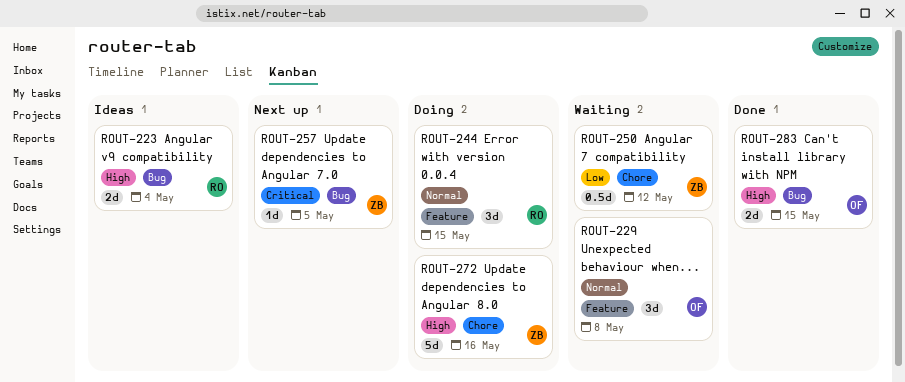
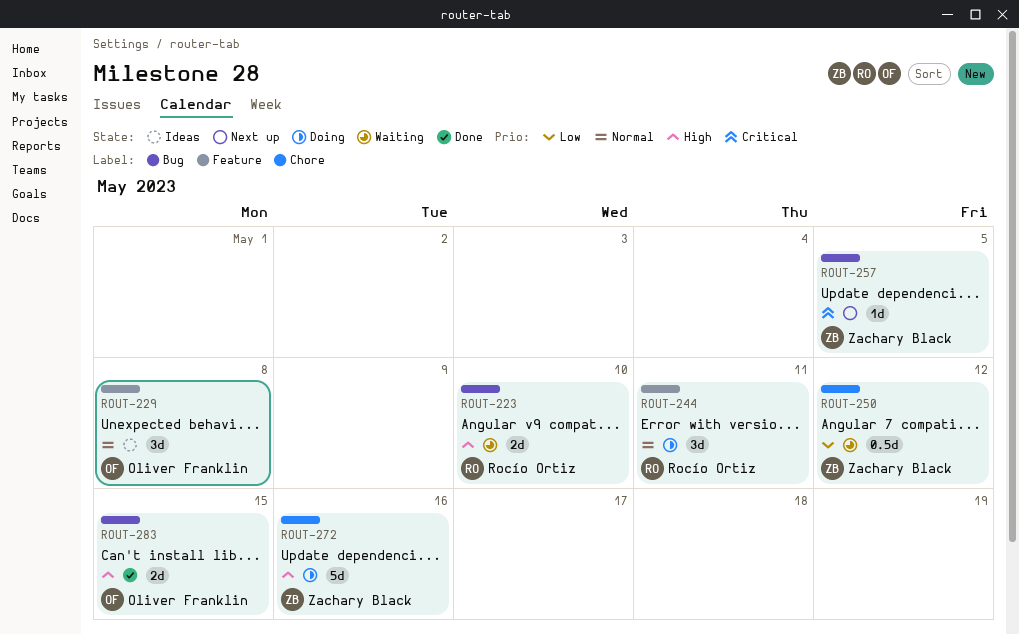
ROUT-223, status: Ideas -> Waiting
ROUT-223, due: May 4 -> May 10
ROUT-229, status: Waiting -> Ideas
ROUT-244, due: May 15 -> May 11

